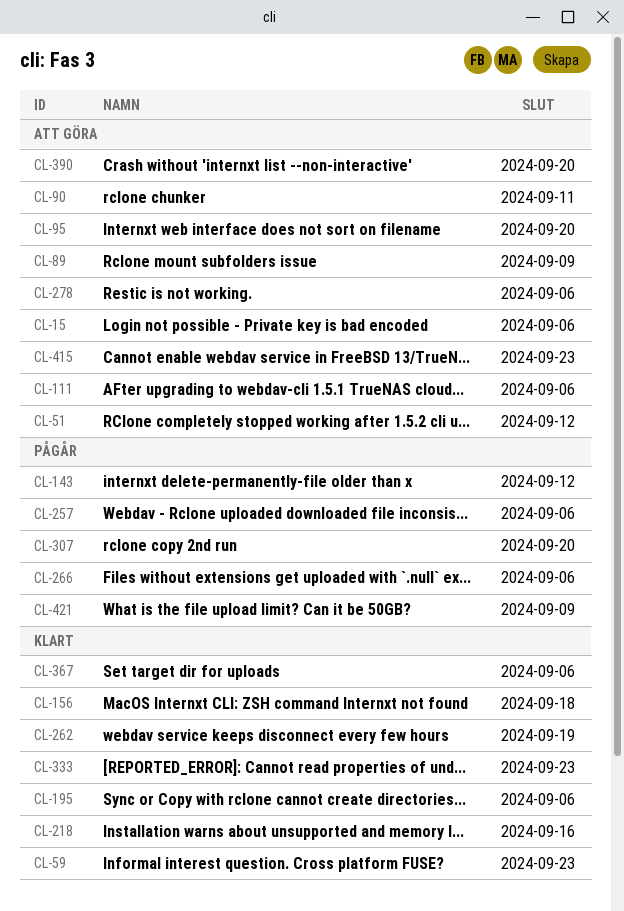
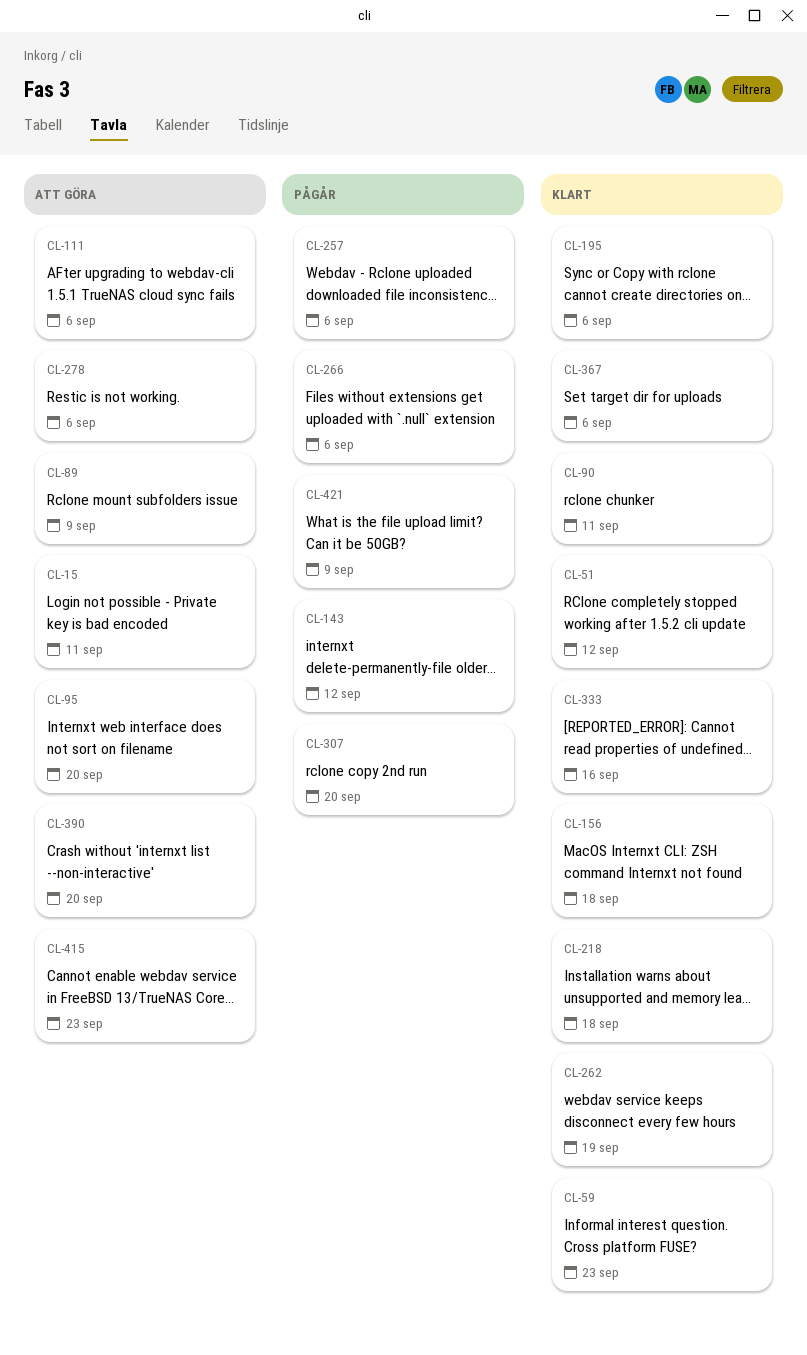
CL-15, due: Sep 6 -> Sep 11
CL-51, status: Att göra -> Klart
CL-90, status: Att göra -> Klart
CL-218, due: Sep 16 -> Sep 18
CL-333, due: Sep 23 -> Sep 16

